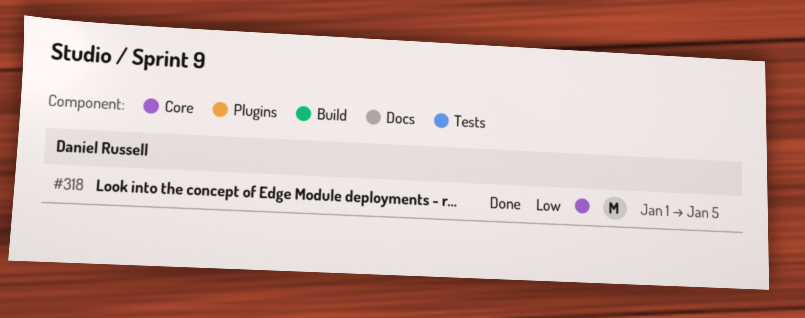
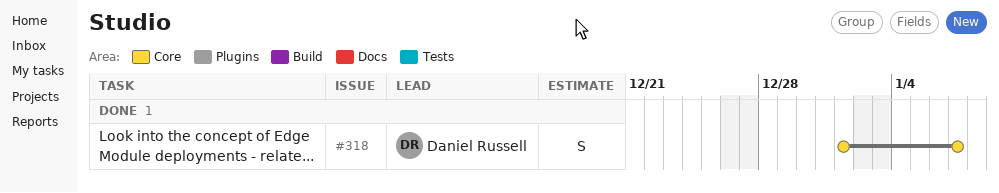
#318, estimate: M -> S
#318, due: Jan 5 -> Jan 7

